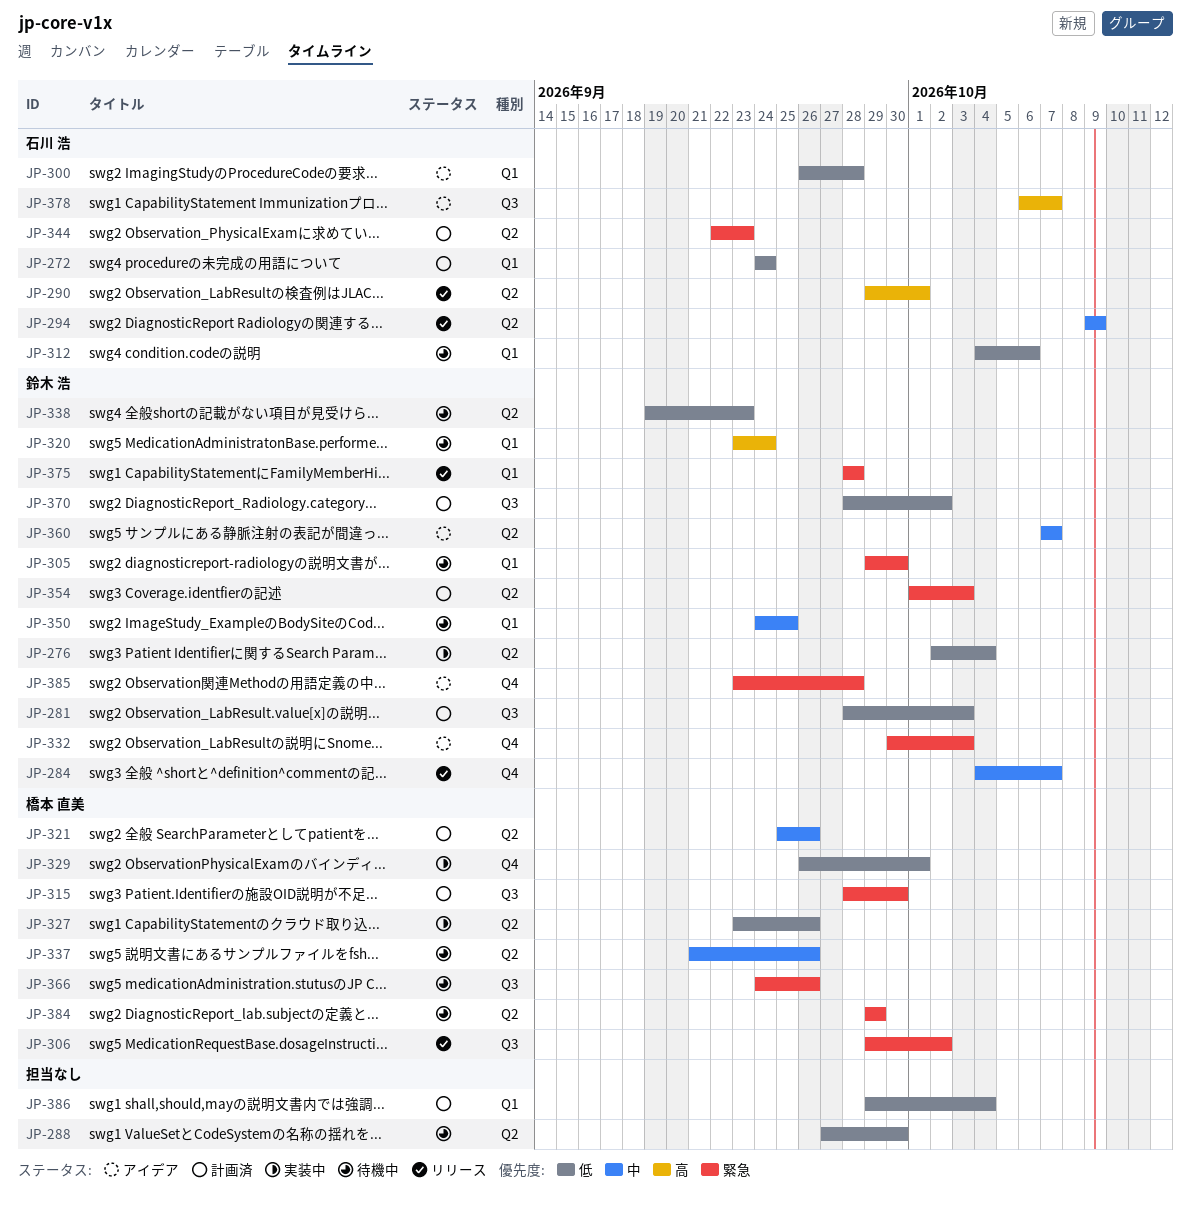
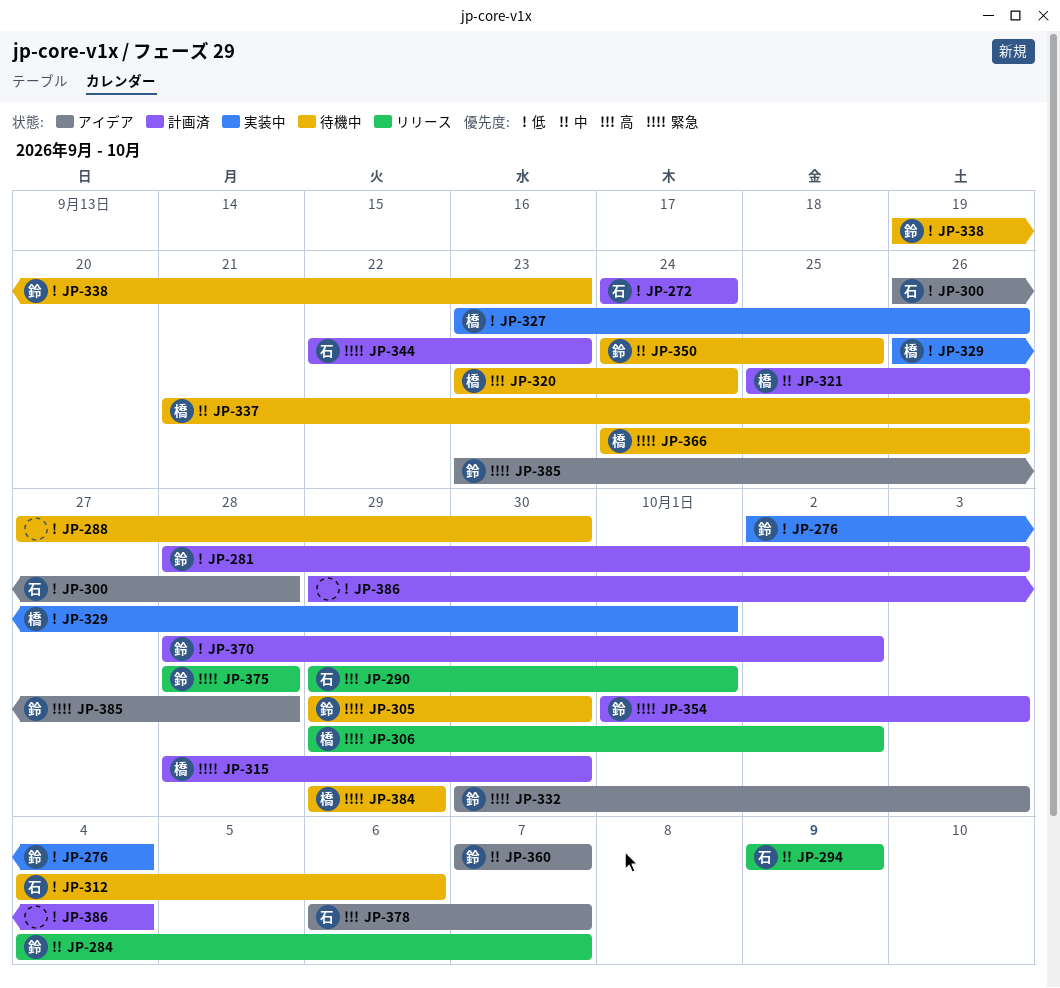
JP-320, owner: 鈴木 浩 -> 橋本 直美

